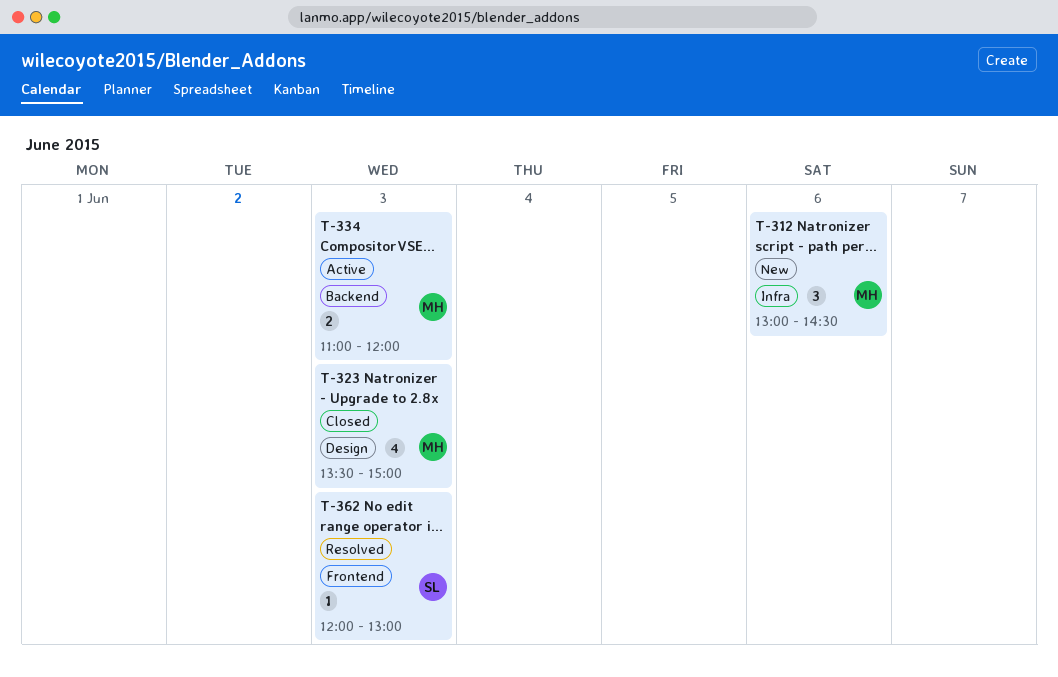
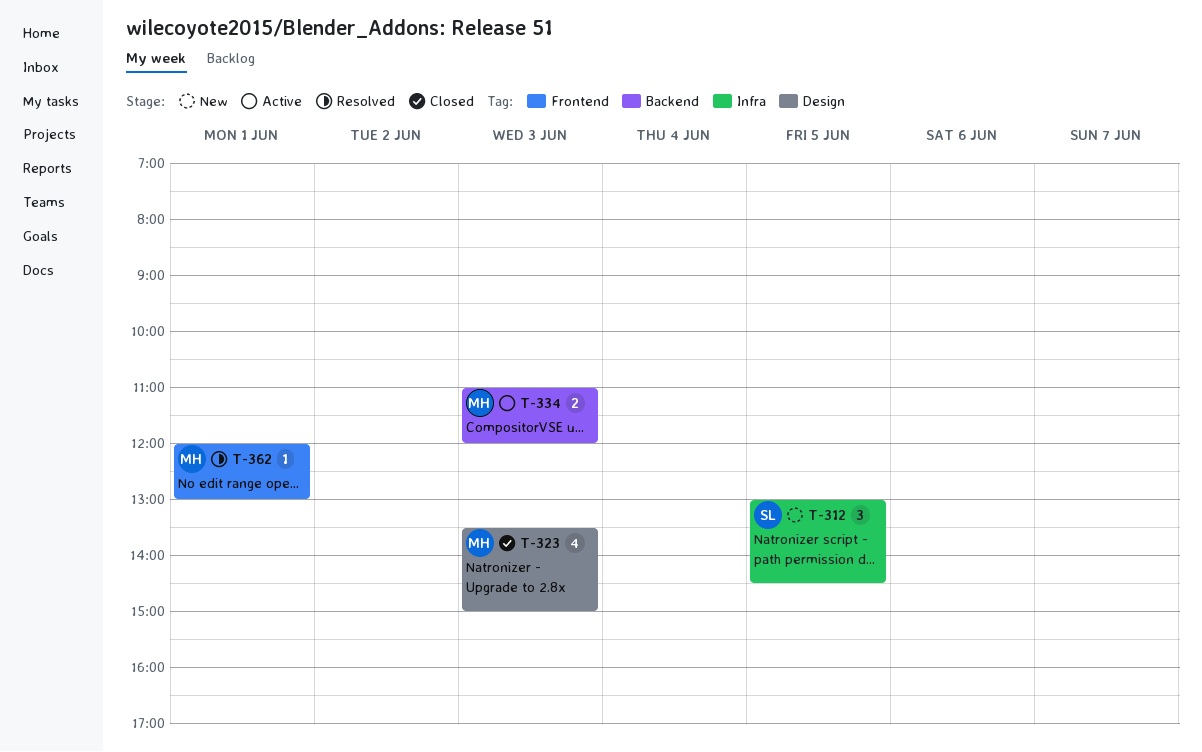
T-312, owner: MH -> SL
T-312, day: Jun 6 -> Jun 5
T-362, owner: SL -> MH
T-362, day: Jun 3 -> Jun 1

